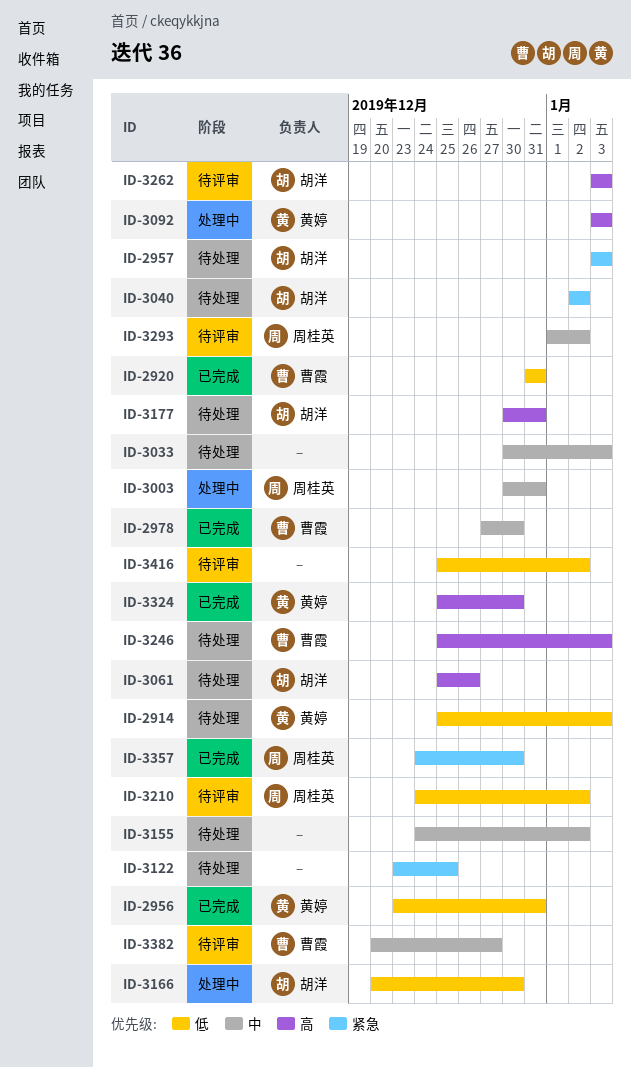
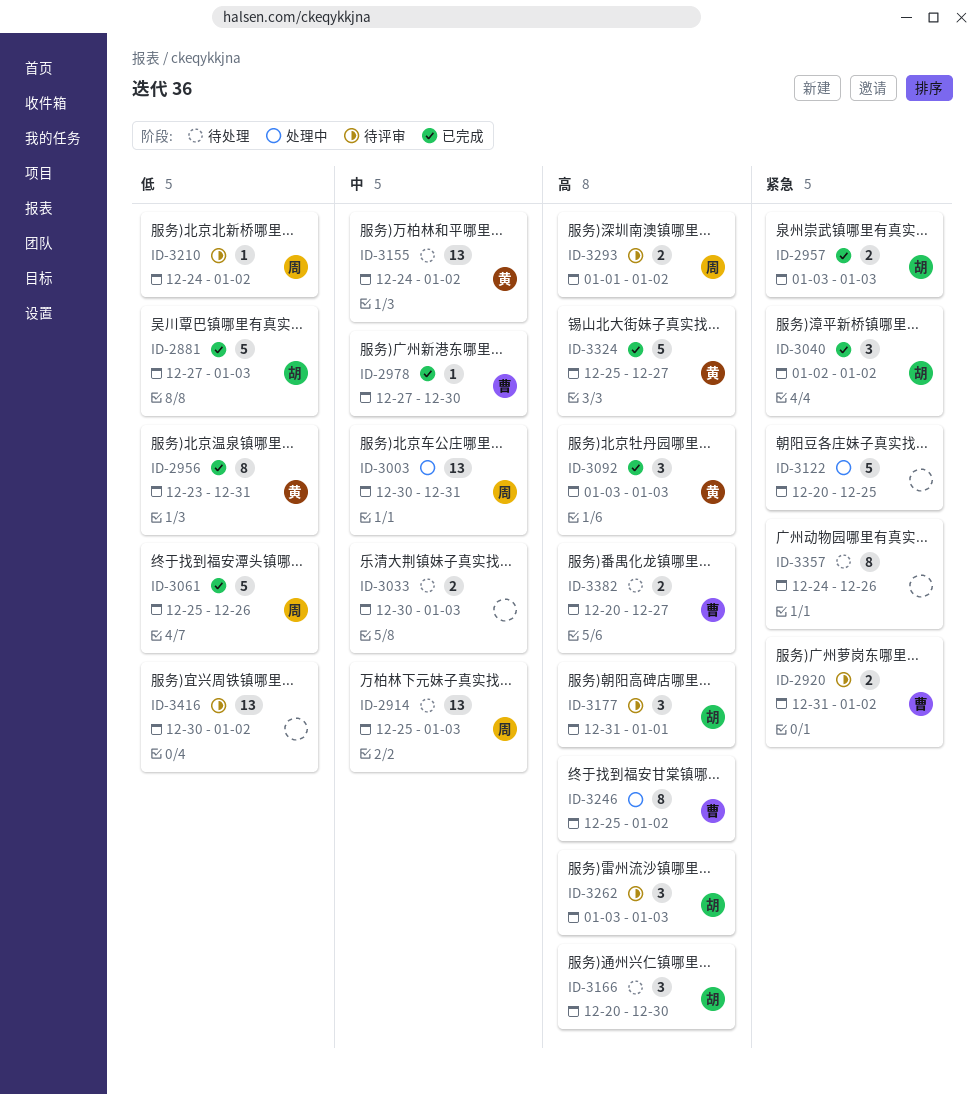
ID-2881: none -> present
ID-2914, owner: 黄婷 -> 周桂英
ID-2914, priority: 低 -> 中
ID-2920, status: 已完成 -> 待评审
ID-2920, priority: 低 -> 紧急
ID-2920, due: Dec 31 -> Jan 2
ID-2957, status: 待处理 -> 已完成
ID-3040, status: 待处理 -> 已完成
ID-3061, status: 待处理 -> 已完成
ID-3061, owner: 胡洋 -> 周桂英
ID-3061, priority: 高 -> 低
ID-3092, status: 处理中 -> 已完成
ID-3122, status: 待处理 -> 处理中
ID-3122, start: Dec 23 -> Dec 20
ID-3155, owner: none -> 黄婷
ID-3166, status: 处理中 -> 待处理
ID-3166, priority: 低 -> 高
ID-3177, status: 待处理 -> 待评审
ID-3177, start: Dec 30 -> Dec 31
ID-3177, due: Dec 31 -> Jan 1
ID-3246, status: 待处理 -> 处理中
ID-3246, due: Jan 3 -> Jan 2
ID-3293, priority: 中 -> 高
ID-3324, due: Dec 30 -> Dec 27
ID-3357, status: 已完成 -> 待处理
ID-3357, owner: 周桂英 -> none
ID-3357, due: Dec 30 -> Dec 26
ID-3382, status: 待评审 -> 待处理
ID-3382, priority: 中 -> 高
ID-3416, start: Dec 25 -> Dec 30

